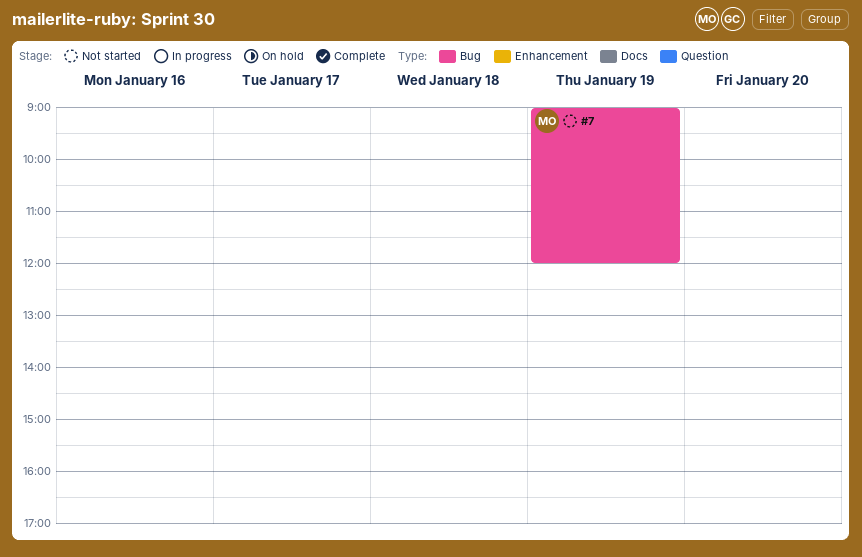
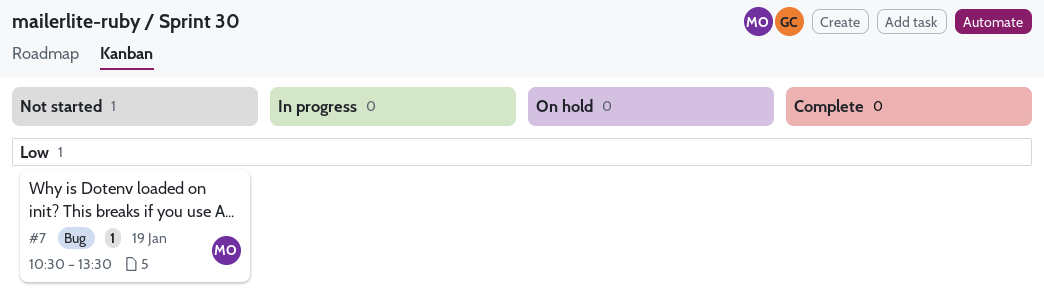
#7, begins: 09:00 -> 10:30
#7, ends: 12:00 -> 13:30

